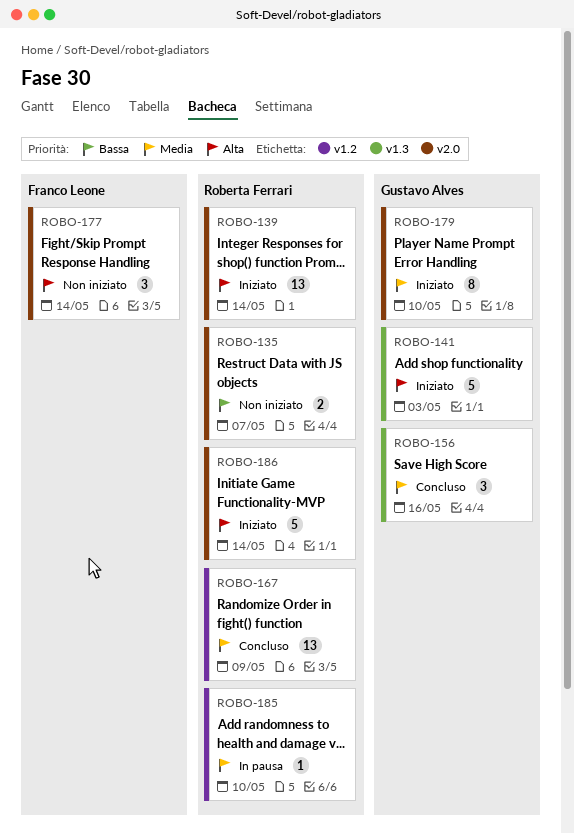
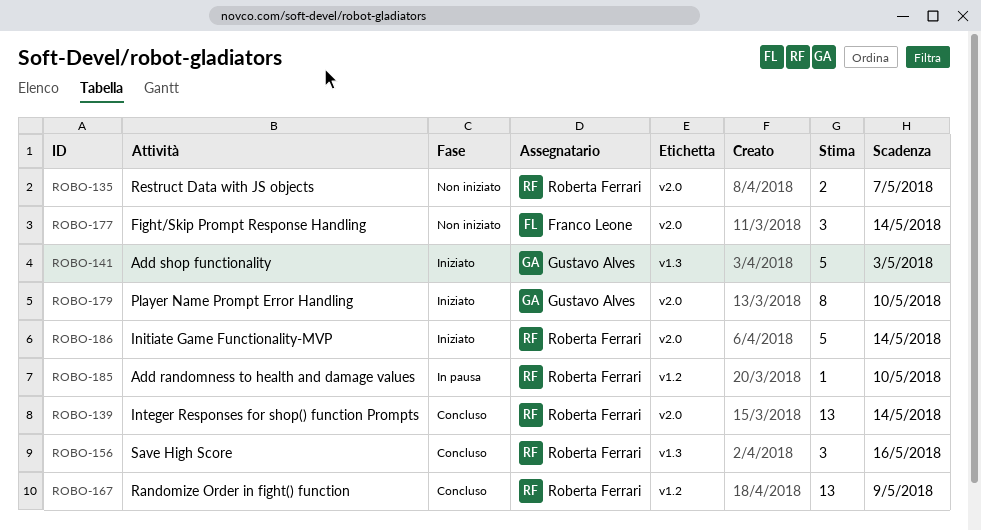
ROBO-139, status: Iniziato -> Concluso
ROBO-156, owner: Gustavo Alves -> Roberta Ferrari

